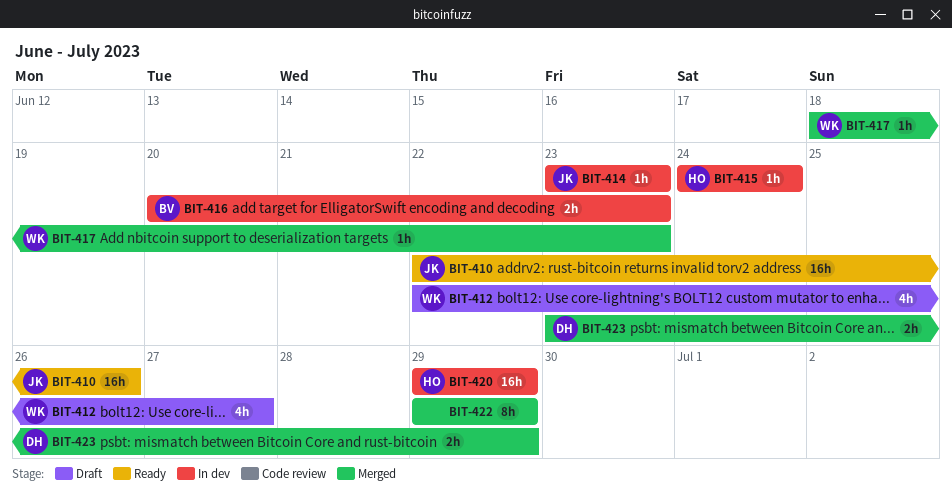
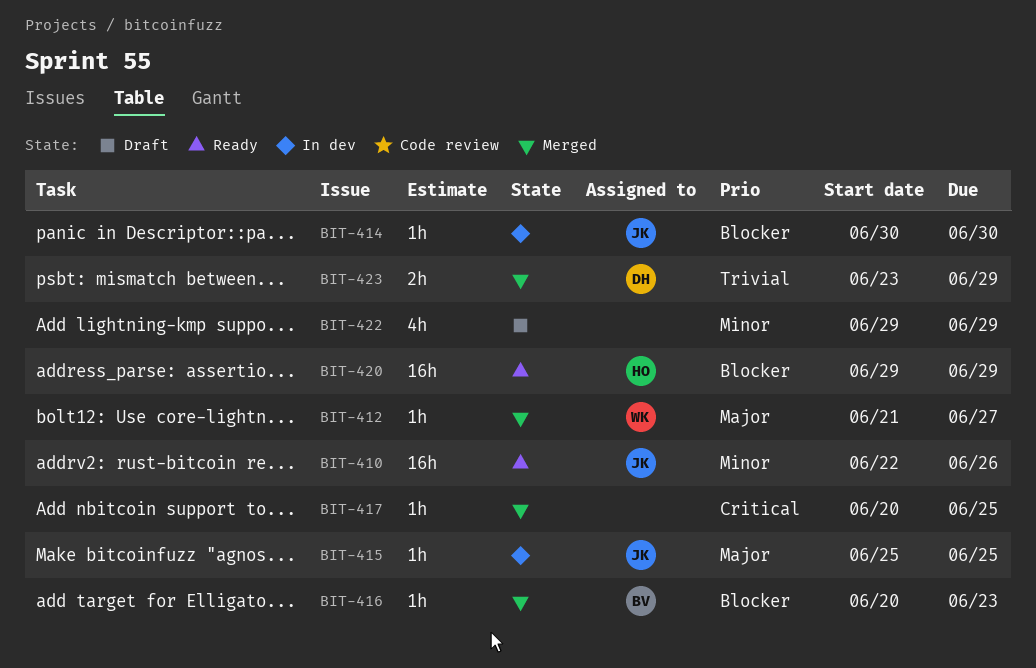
BIT-412, status: Draft -> Merged
BIT-412, estimate: 4h -> 1h
BIT-412, start: Jun 22 -> Jun 21
BIT-414, start: Jun 23 -> Jun 30
BIT-414, due: Jun 23 -> Jun 30
BIT-415, owner: HO -> JK
BIT-415, start: Jun 24 -> Jun 25
BIT-415, due: Jun 24 -> Jun 25
BIT-416, status: In dev -> Merged
BIT-416, estimate: 2h -> 1h
BIT-417, owner: WK -> none
BIT-417, start: Jun 18 -> Jun 20
BIT-417, due: Jun 23 -> Jun 25
BIT-420, status: In dev -> Ready
BIT-422, status: Merged -> Draft
BIT-422, estimate: 8h -> 4h

